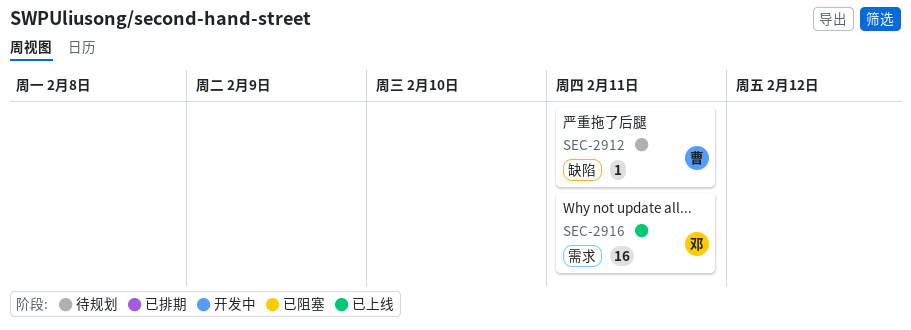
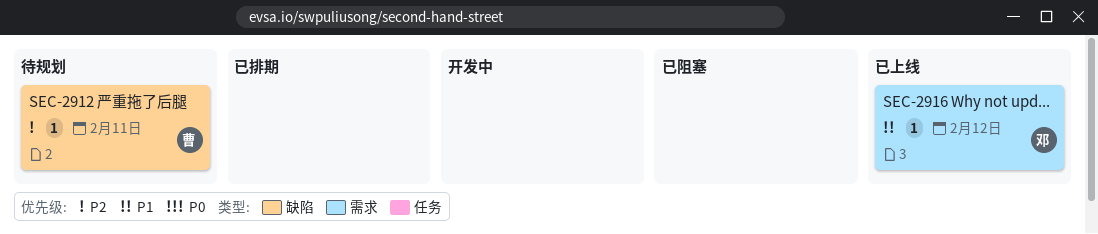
SEC-2916, estimate: 16 -> 1
SEC-2916, due: Feb 11 -> Feb 12

